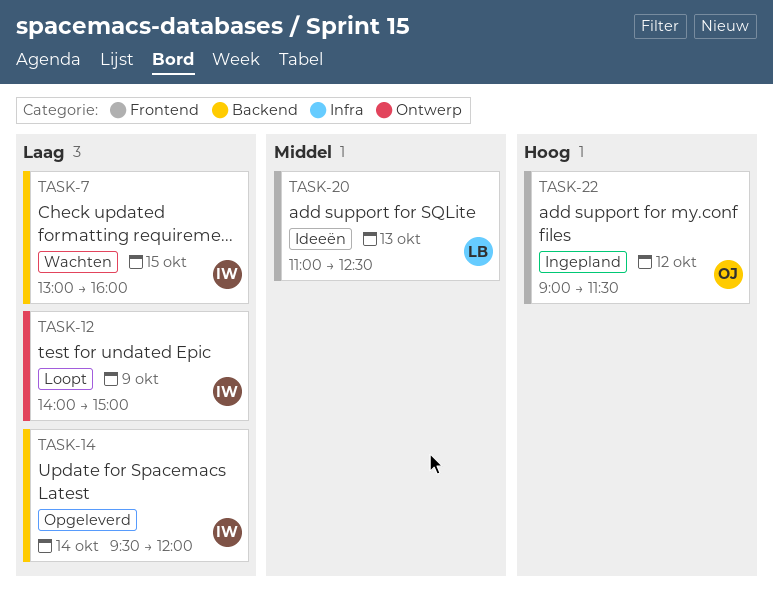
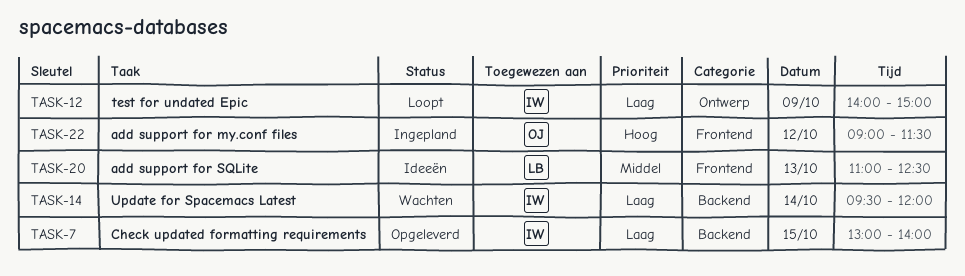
TASK-7, status: Wachten -> Opgeleverd
TASK-7, ends: 16:00 -> 14:00
TASK-14, status: Opgeleverd -> Wachten

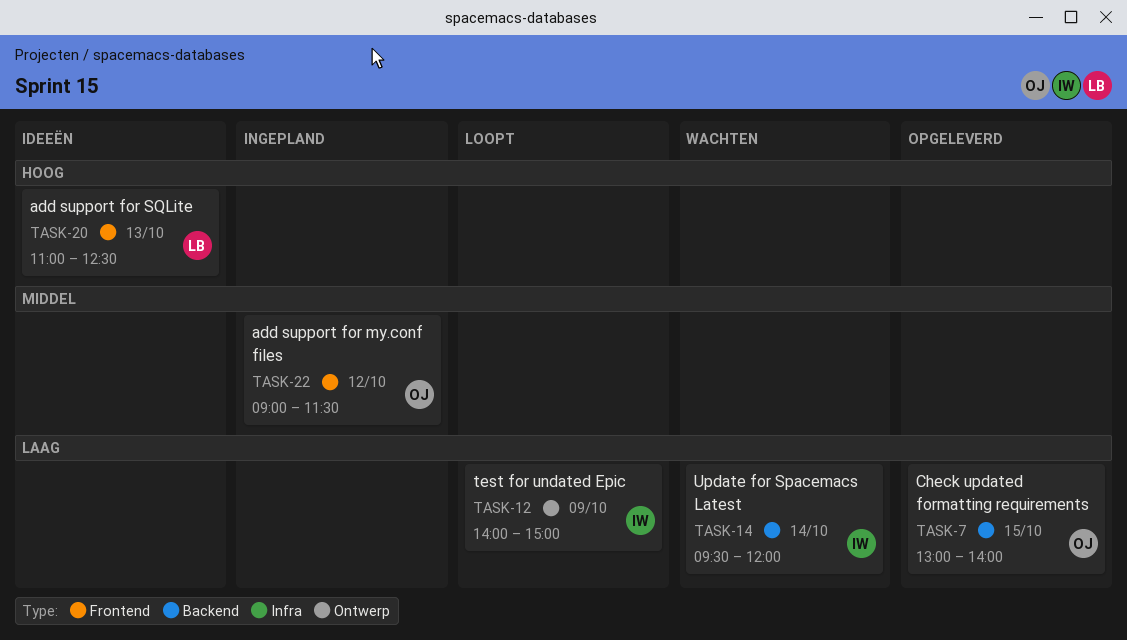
TASK-7, owner: IW -> OJ
TASK-20, priority: Middel -> Hoog
TASK-22, priority: Hoog -> Middel

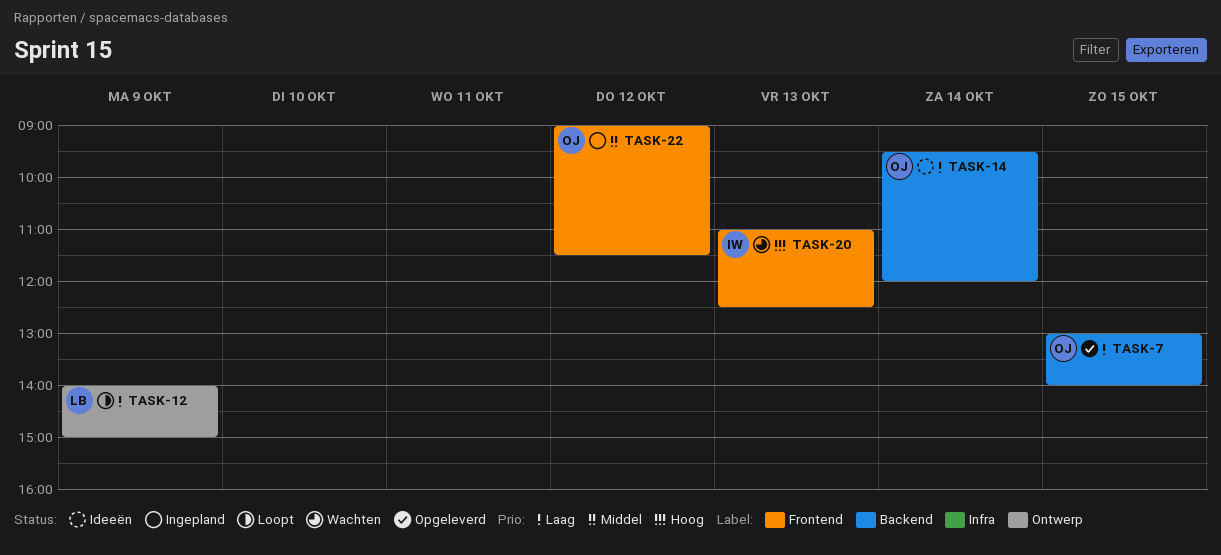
TASK-12, owner: IW -> LB
TASK-14, status: Wachten -> Ideeën
TASK-14, owner: IW -> OJ
TASK-20, status: Ideeën -> Wachten
TASK-20, owner: LB -> IW

